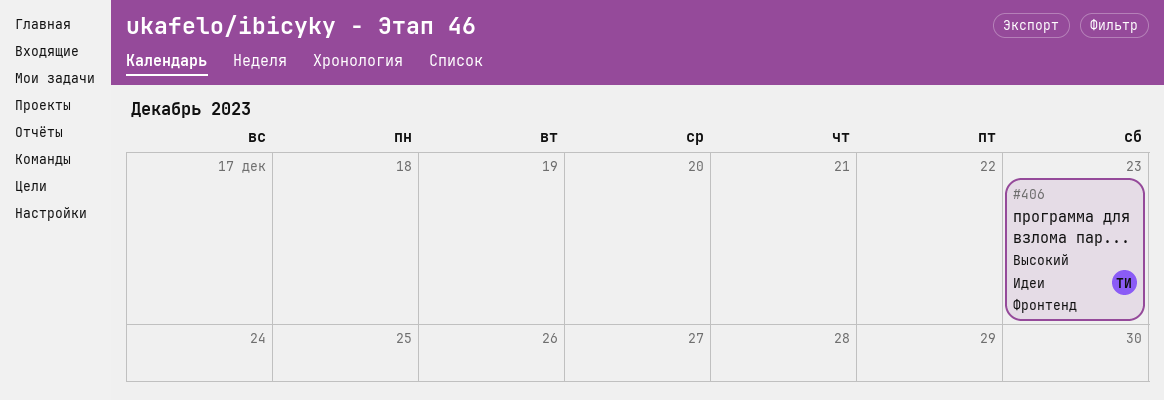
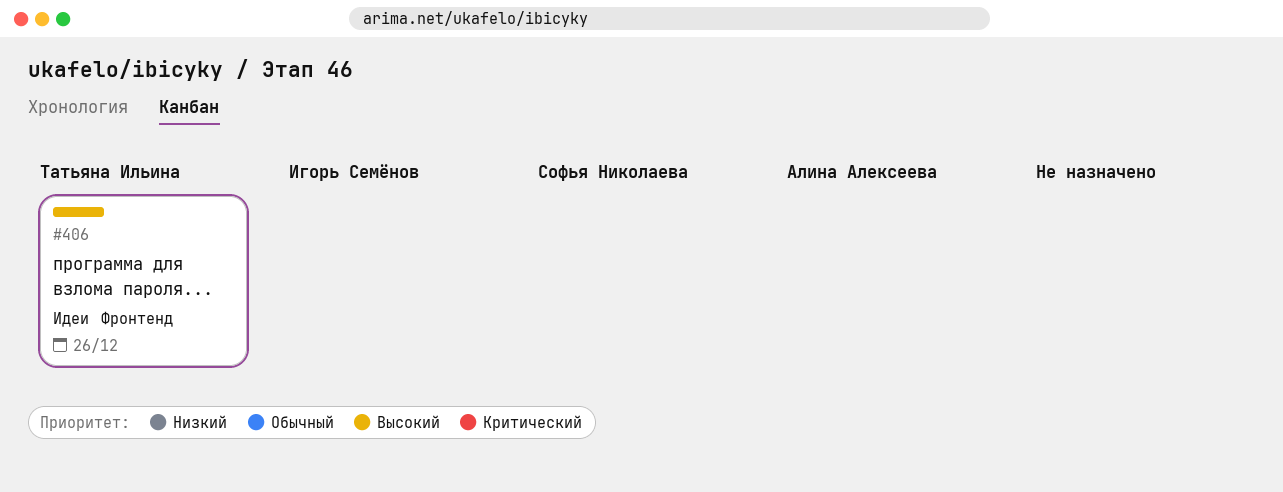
#406, due: Dec 23 -> Dec 26

